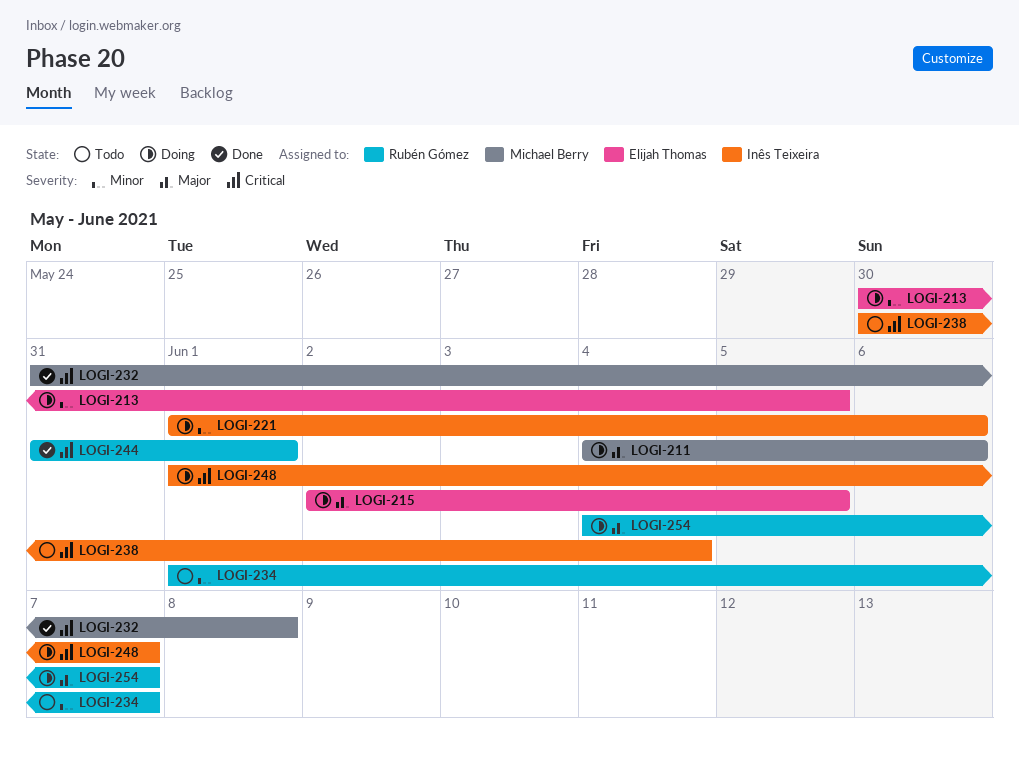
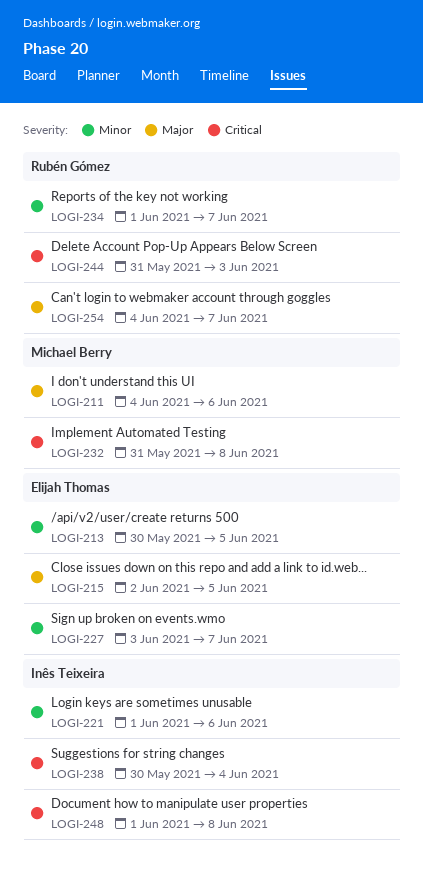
LOGI-227: none -> present
LOGI-244, due: Jun 1 -> Jun 3
LOGI-248, due: Jun 7 -> Jun 8

